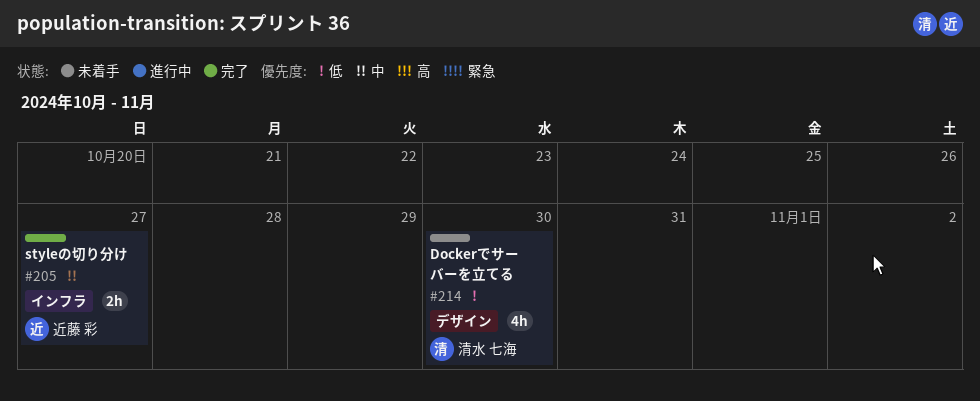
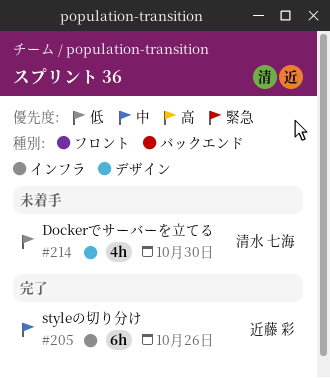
#205, estimate: 2h -> 6h
#205, due: Oct 27 -> Oct 26

